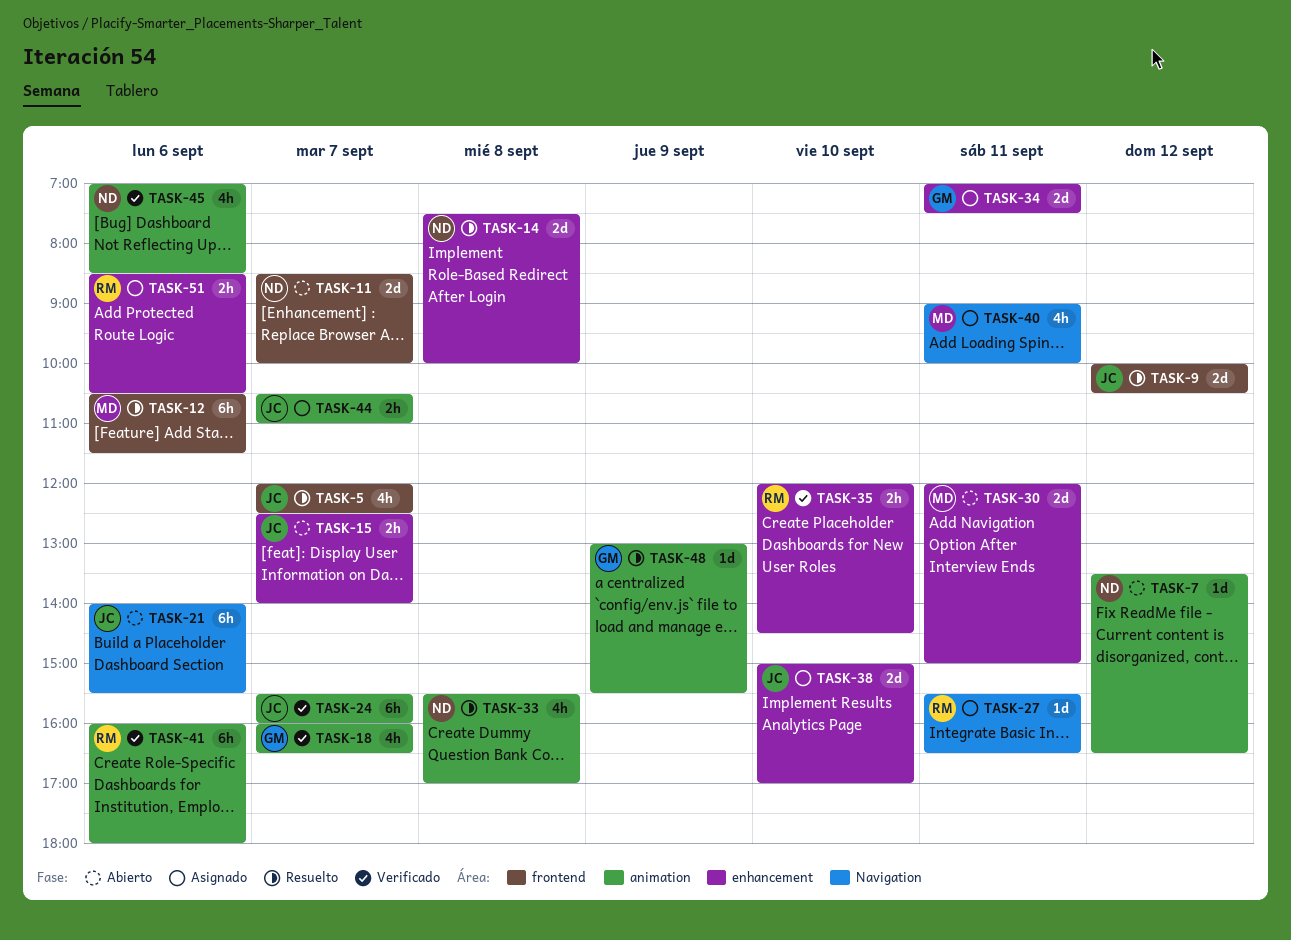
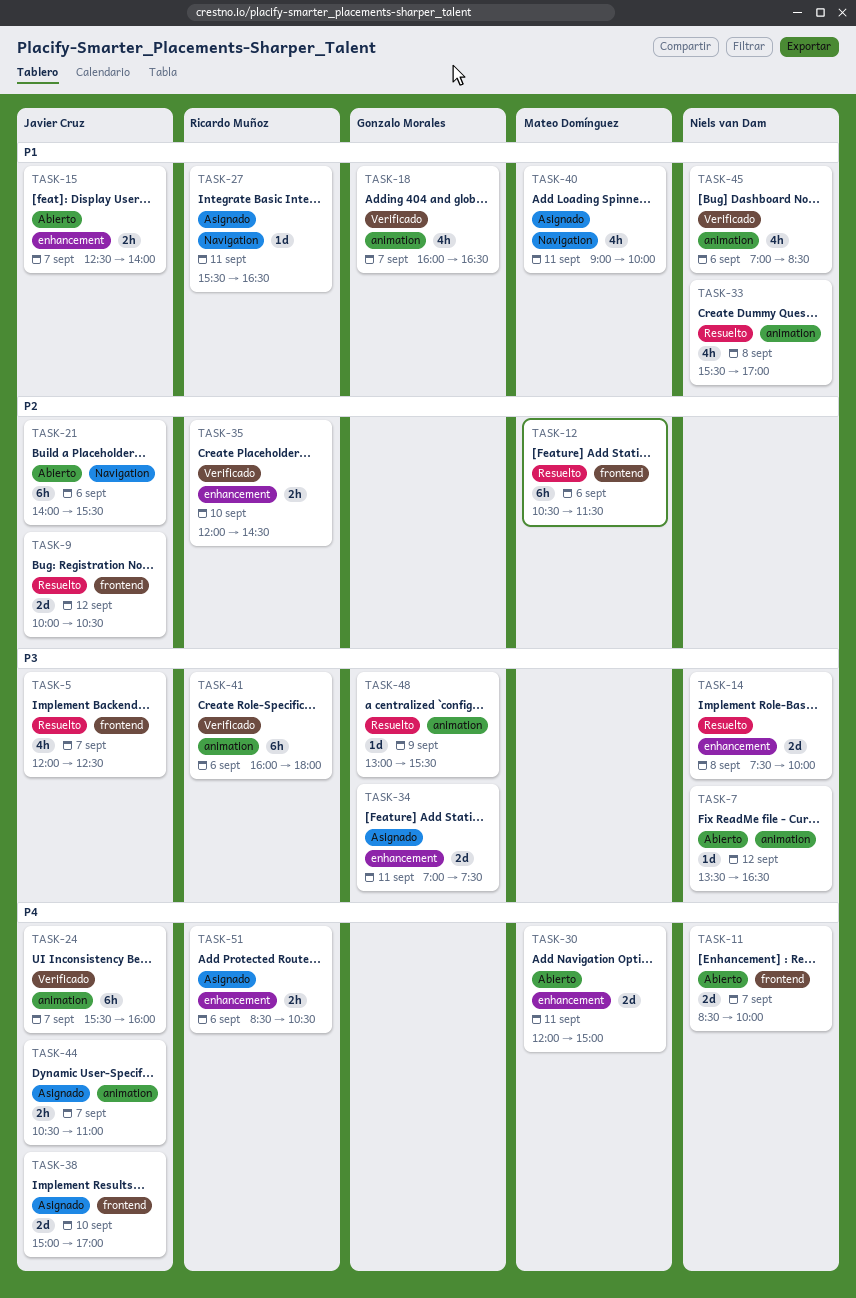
TASK-38, label: enhancement -> frontend

